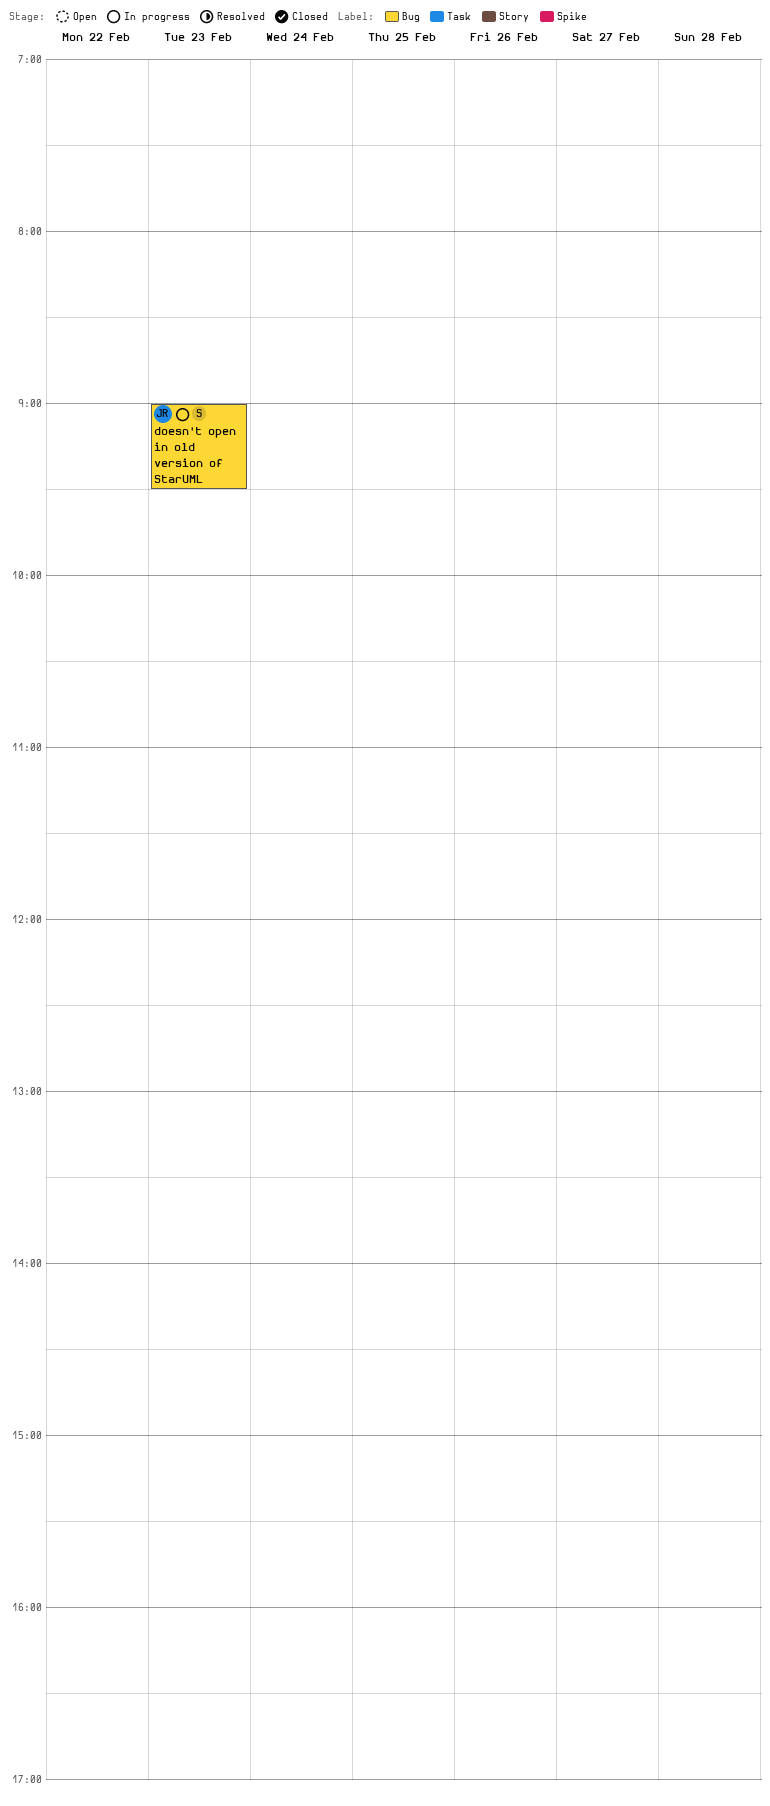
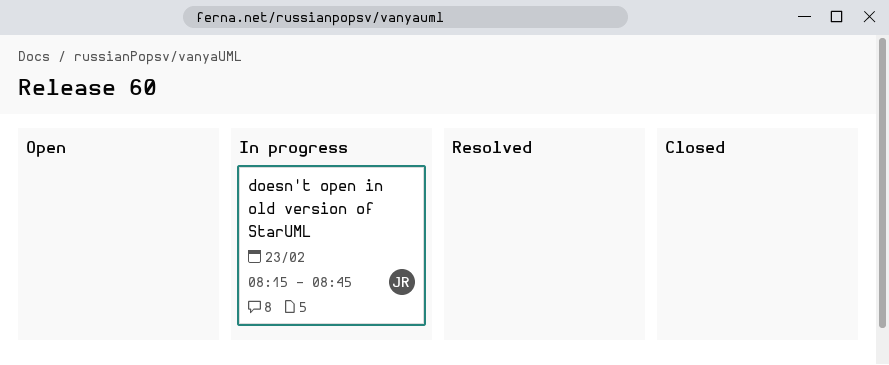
doesn't open in old version of StarUML, begins: 09:00 -> 08:15
doesn't open in old version of StarUML, ends: 09:30 -> 08:45

